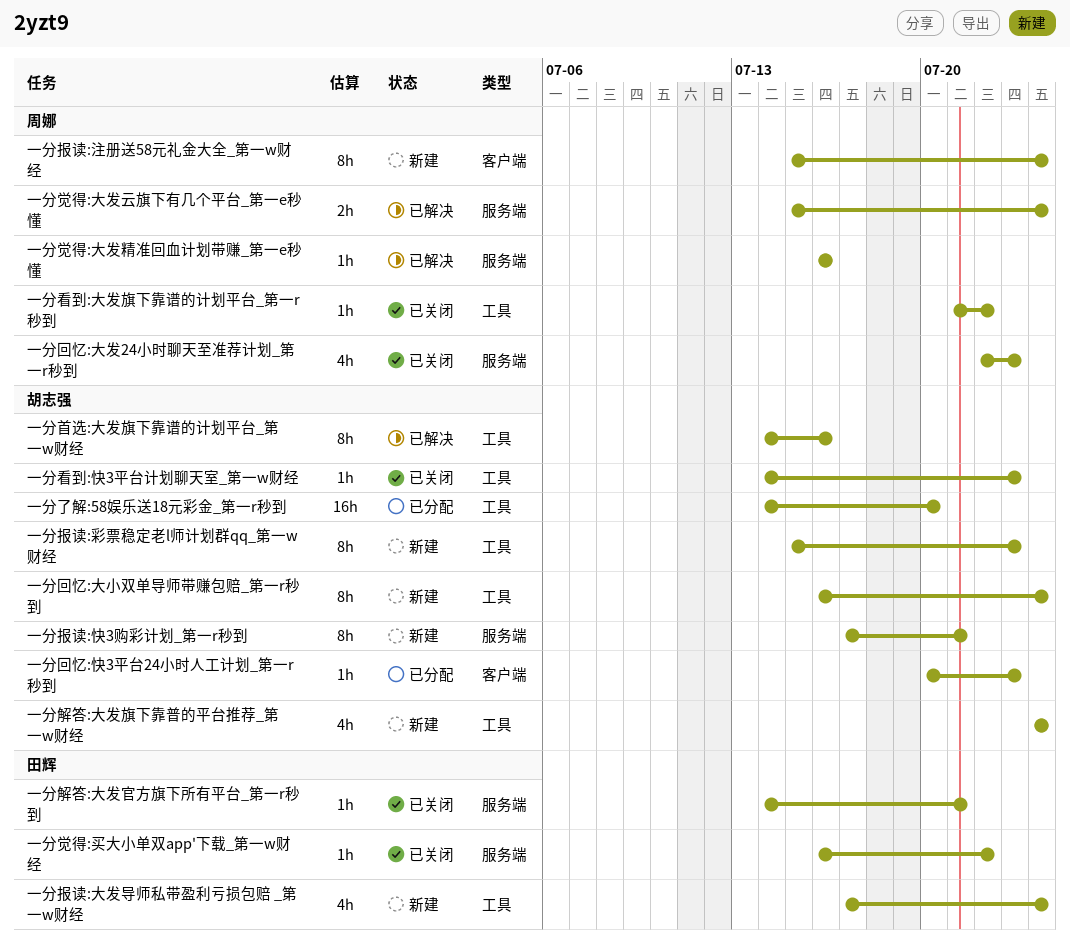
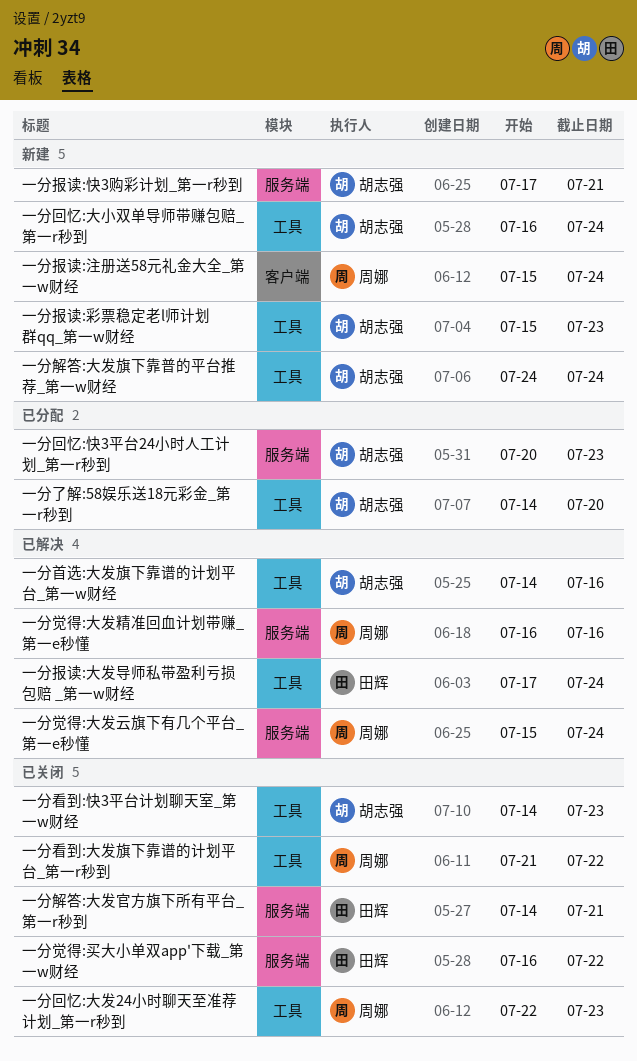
一分回忆:大发24小时聊天至准荐计划_第一r秒到, label: 服务端 -> 工具
一分回忆:快3平台24小时人工计划_第一r秒到, label: 客户端 -> 服务端
一分报读:大发导师私带盈利亏损包赔 _第一w财经, status: 新建 -> 已解决

